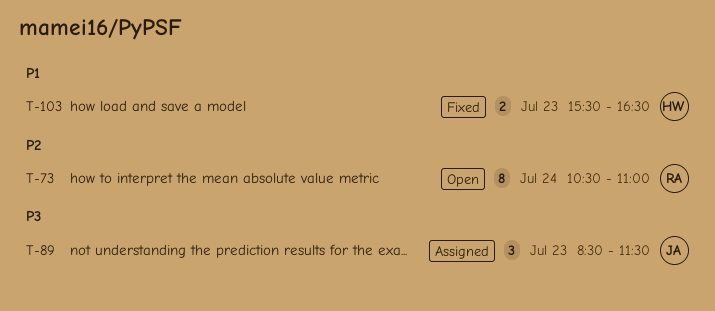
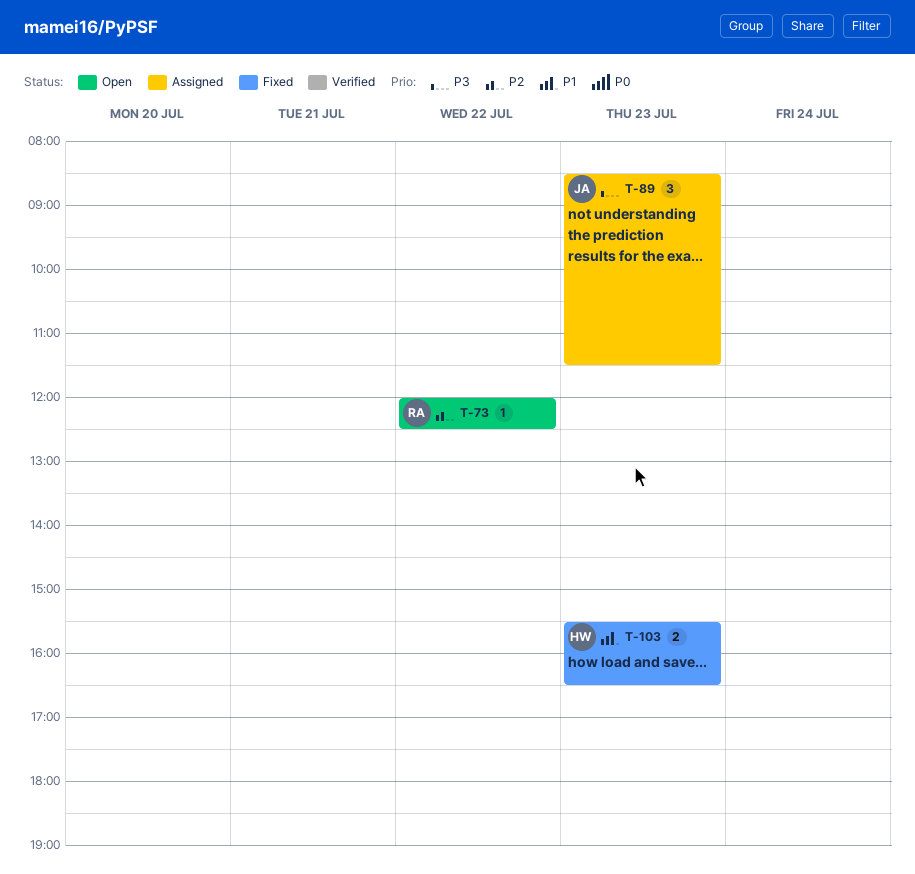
T-73, estimate: 8 -> 1
T-73, day: Jul 24 -> Jul 22
T-73, begins: 10:30 -> 12:00
T-73, ends: 11:00 -> 12:30

